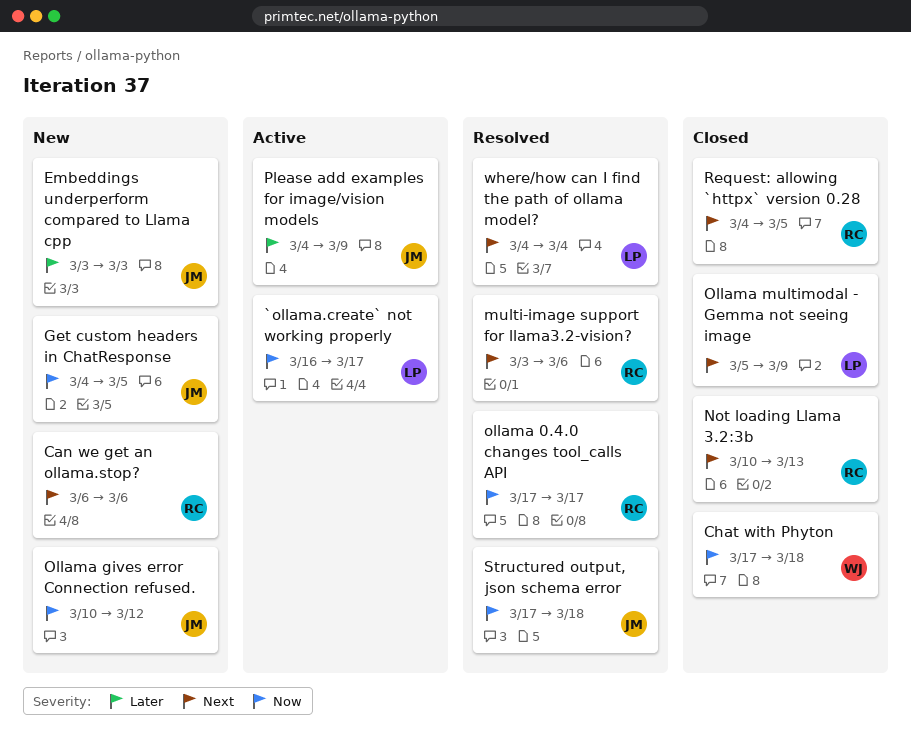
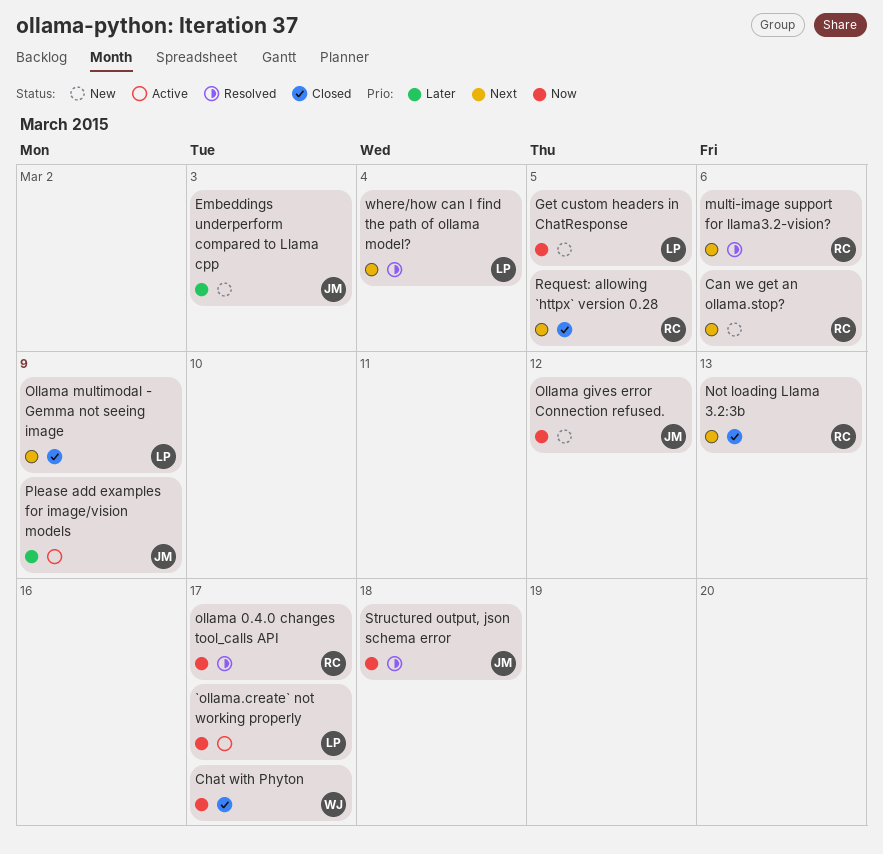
Chat with Phyton, due: Mar 18 -> Mar 17
Get custom headers in ChatResponse, owner: JM -> LP

